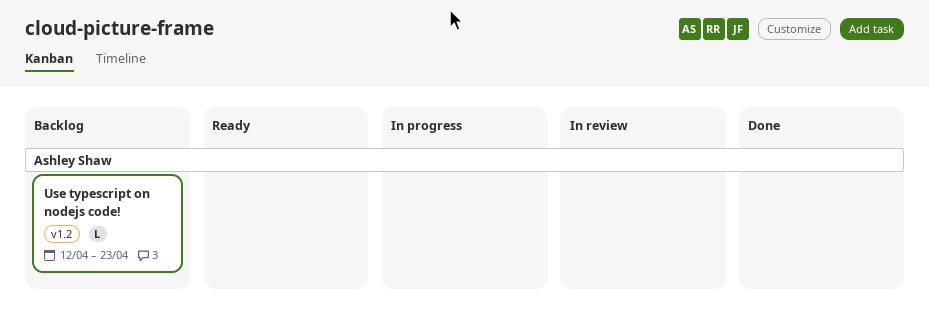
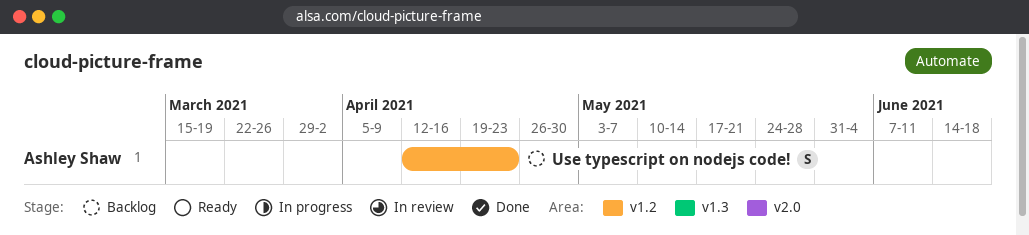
Use typescript on nodejs code!, estimate: L -> S

